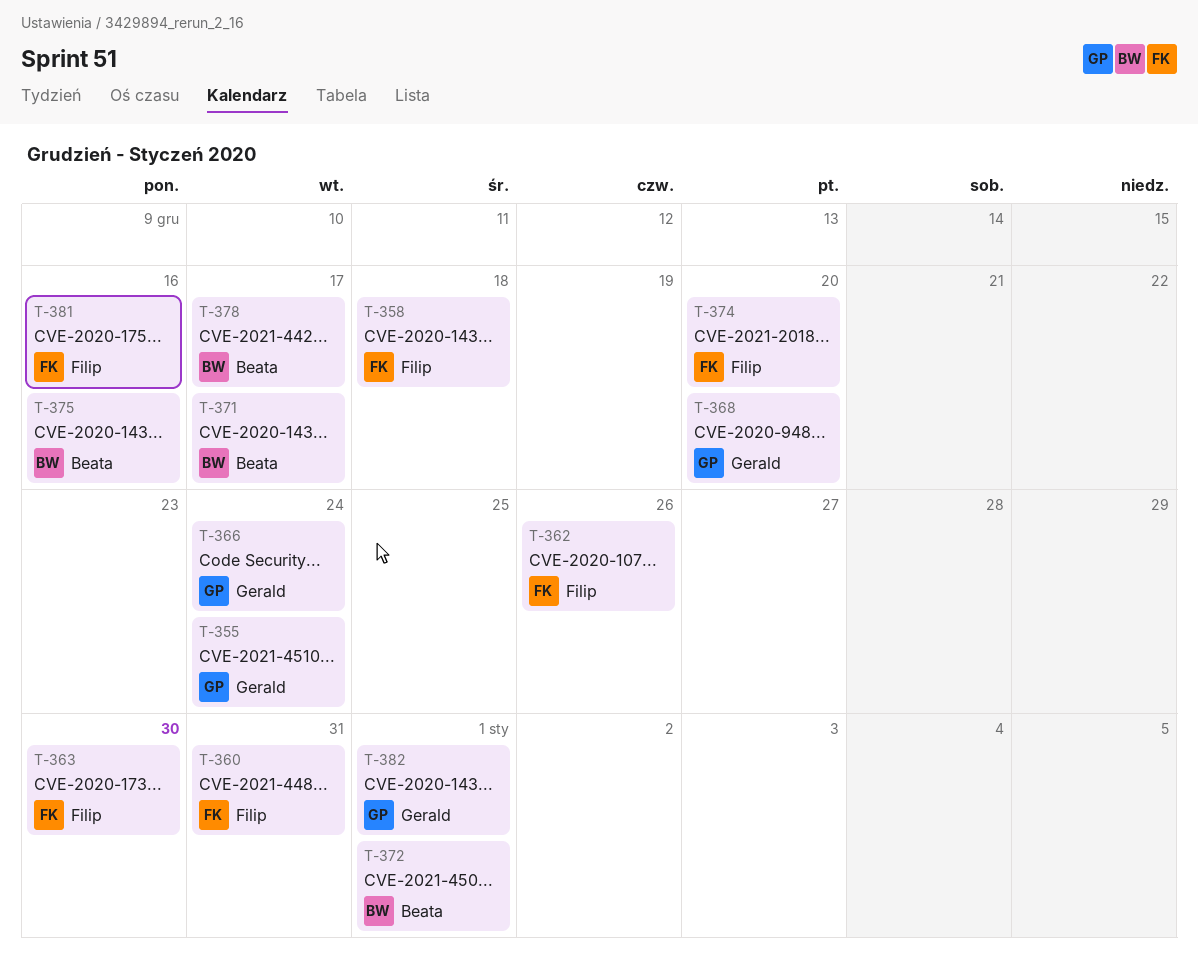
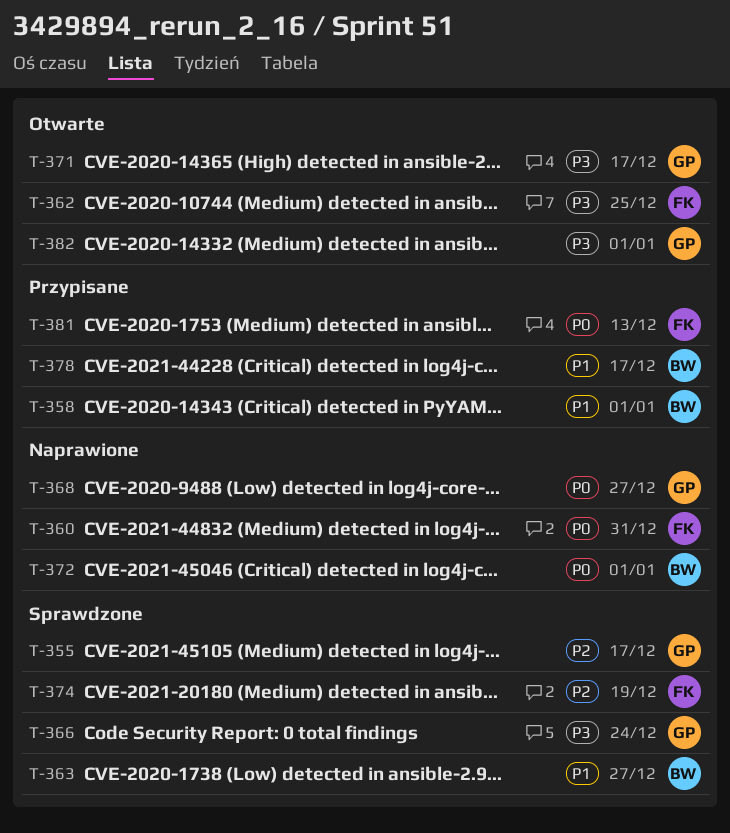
T-355, due: Dec 24 -> Dec 17
T-358, owner: Filip -> Beata
T-358, due: Dec 18 -> Jan 1
T-362, due: Dec 26 -> Dec 25
T-363, owner: Filip -> Beata
T-363, due: Dec 30 -> Dec 27
T-368, due: Dec 20 -> Dec 27
T-371, owner: Beata -> Gerald
T-374, due: Dec 20 -> Dec 19
T-375: present -> none
T-381, due: Dec 16 -> Dec 13

